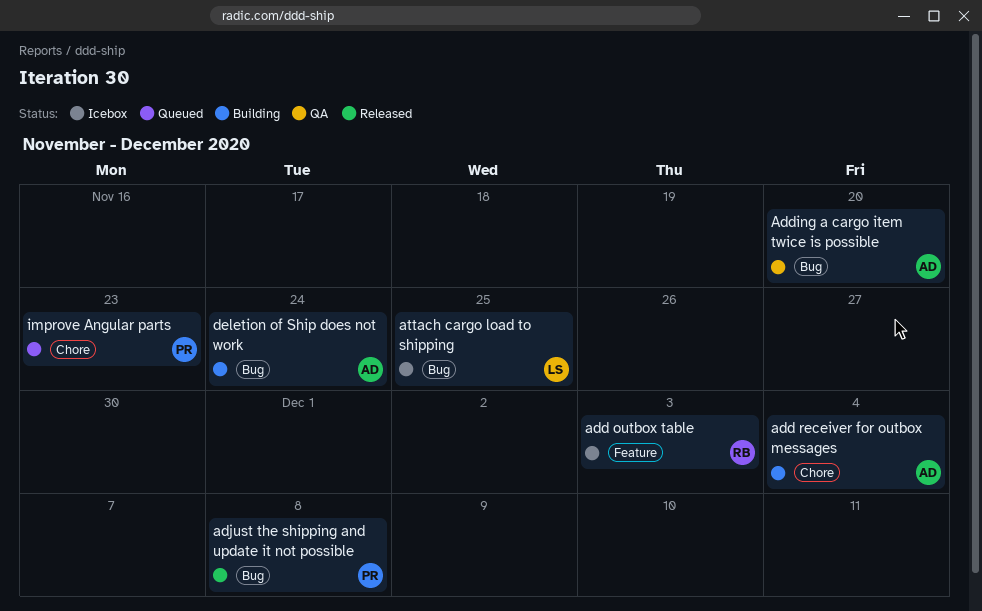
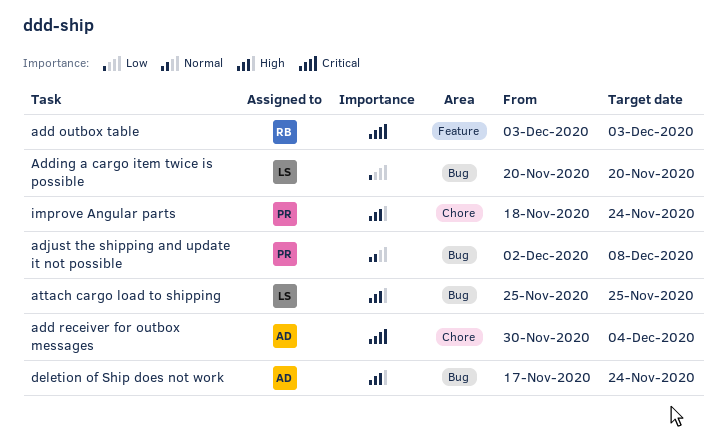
Adding a cargo item twice is possible, owner: AD -> LS
improve Angular parts, due: Nov 23 -> Nov 24

